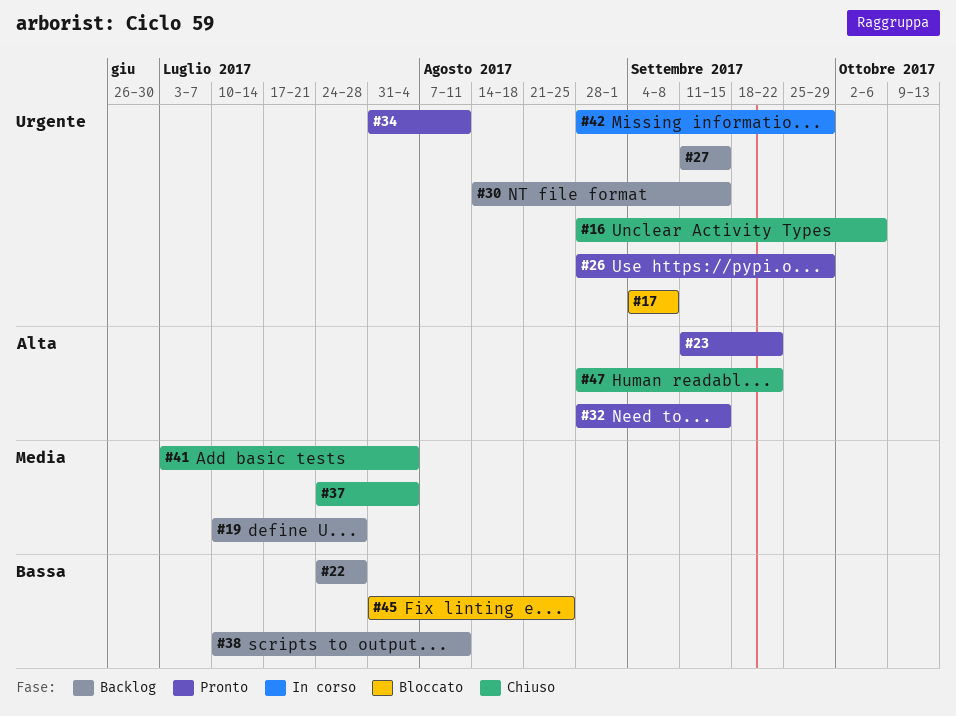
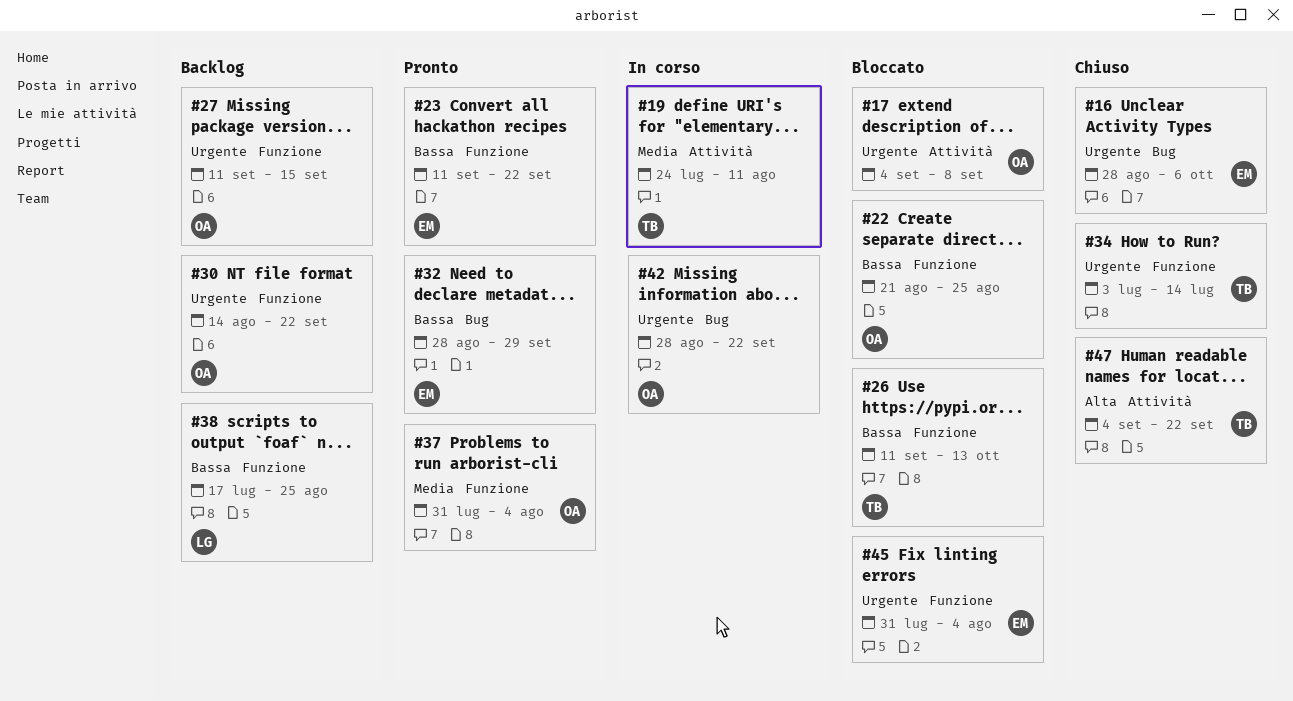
#19, status: Backlog -> In corso
#19, start: Jul 10 -> Jul 24
#19, due: Jul 28 -> Aug 11
#22, status: Backlog -> Bloccato
#22, start: Jul 24 -> Aug 21
#22, due: Jul 28 -> Aug 25
#23, priority: Alta -> Bassa
#26, status: Pronto -> Bloccato
#26, priority: Urgente -> Bassa
#26, start: Aug 28 -> Sep 11
#26, due: Sep 29 -> Oct 13
#30, due: Sep 15 -> Sep 22
#32, priority: Alta -> Bassa
#32, due: Sep 15 -> Sep 29
#34, status: Pronto -> Chiuso
#34, start: Jul 31 -> Jul 3
#34, due: Aug 11 -> Jul 14
#37, status: Chiuso -> Pronto
#37, start: Jul 24 -> Jul 31
#38, start: Jul 10 -> Jul 17
#38, due: Aug 11 -> Aug 25
#41: present -> none
#42, due: Sep 29 -> Sep 22
#45, priority: Bassa -> Urgente
#45, due: Aug 25 -> Aug 4
#47, start: Aug 28 -> Sep 4

